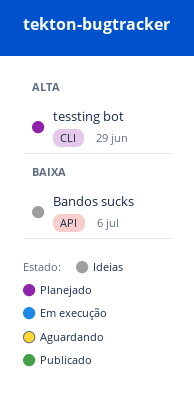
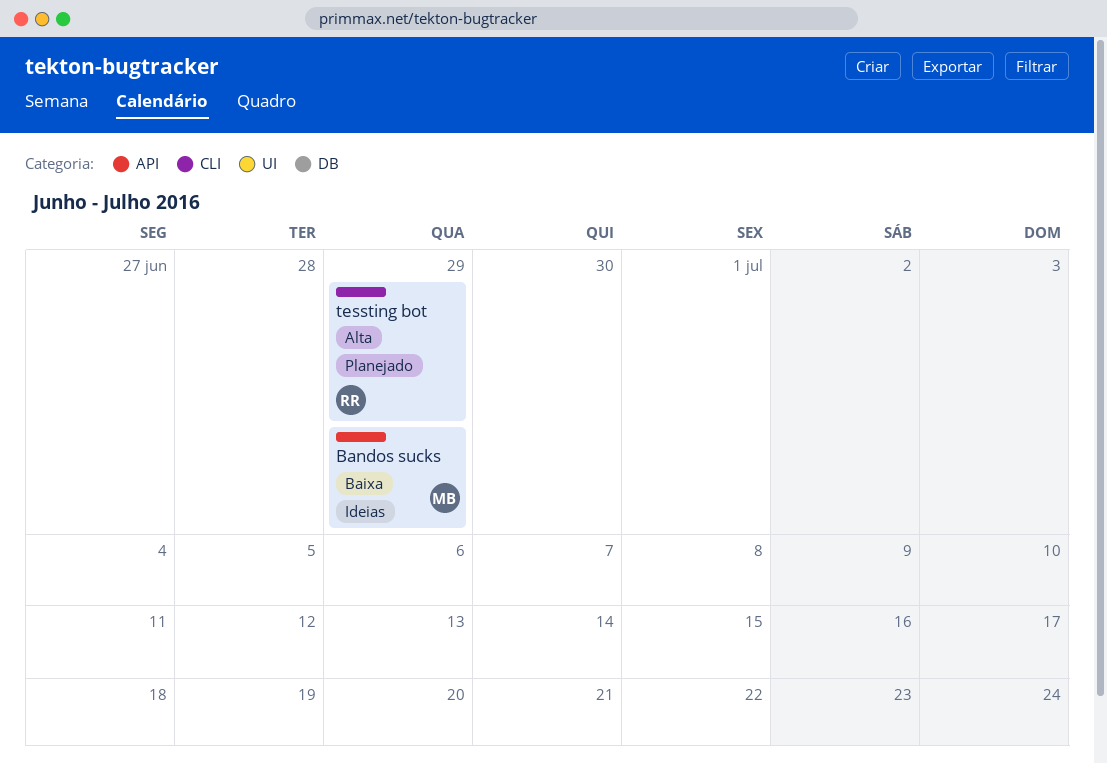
Bandos sucks, due: Jul 6 -> Jun 29

